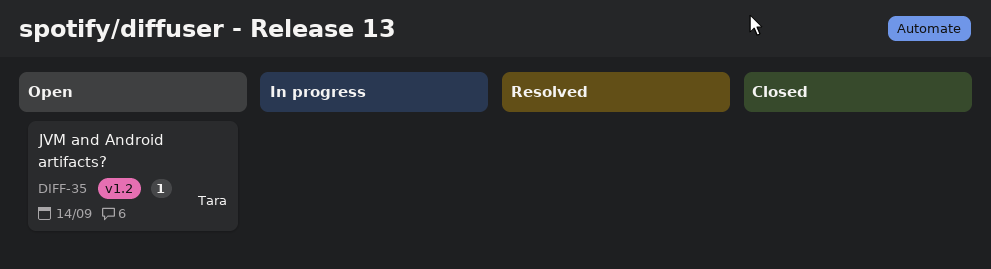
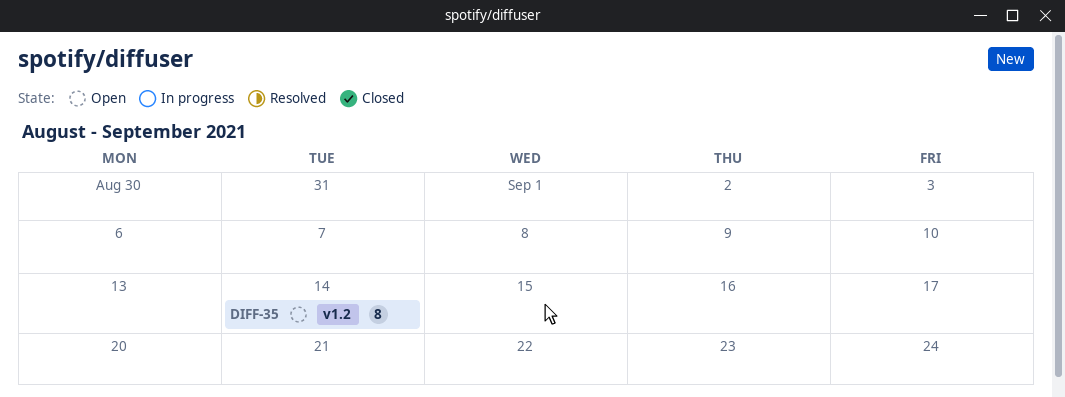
DIFF-35, estimate: 1 -> 8

